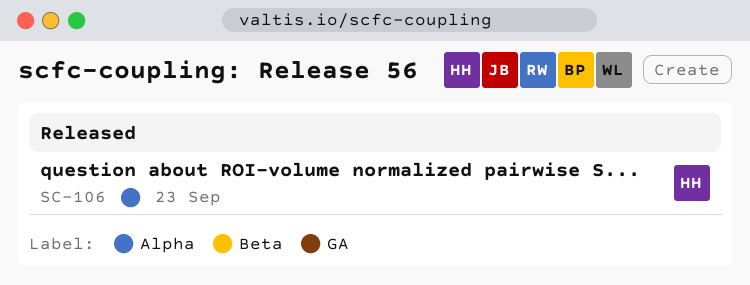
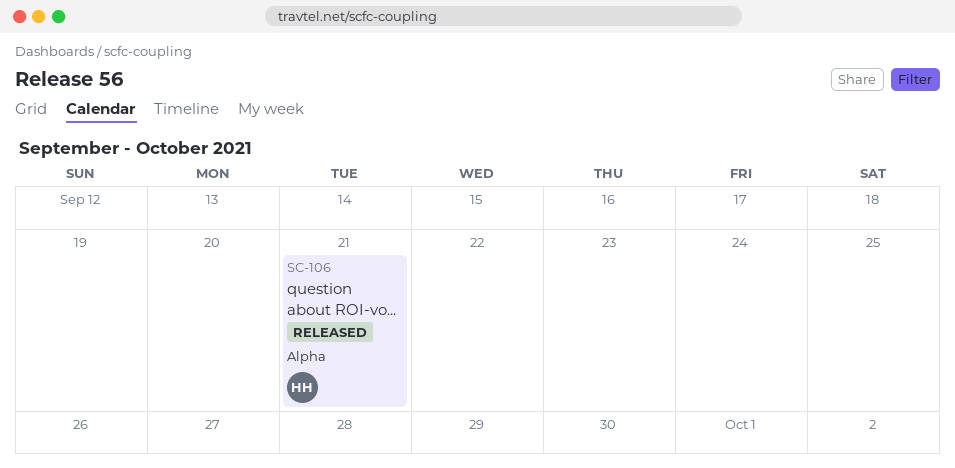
SC-106, due: Sep 23 -> Sep 21

